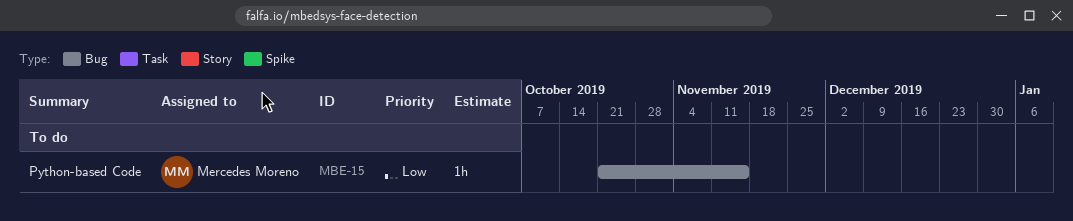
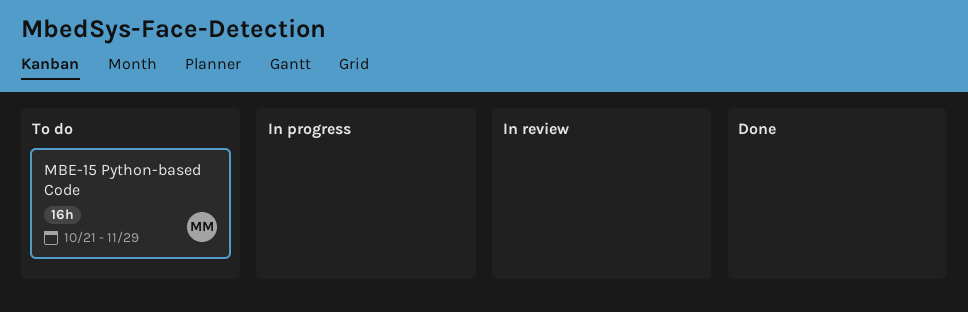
MBE-15, estimate: 1h -> 16h
MBE-15, due: Nov 15 -> Nov 29

